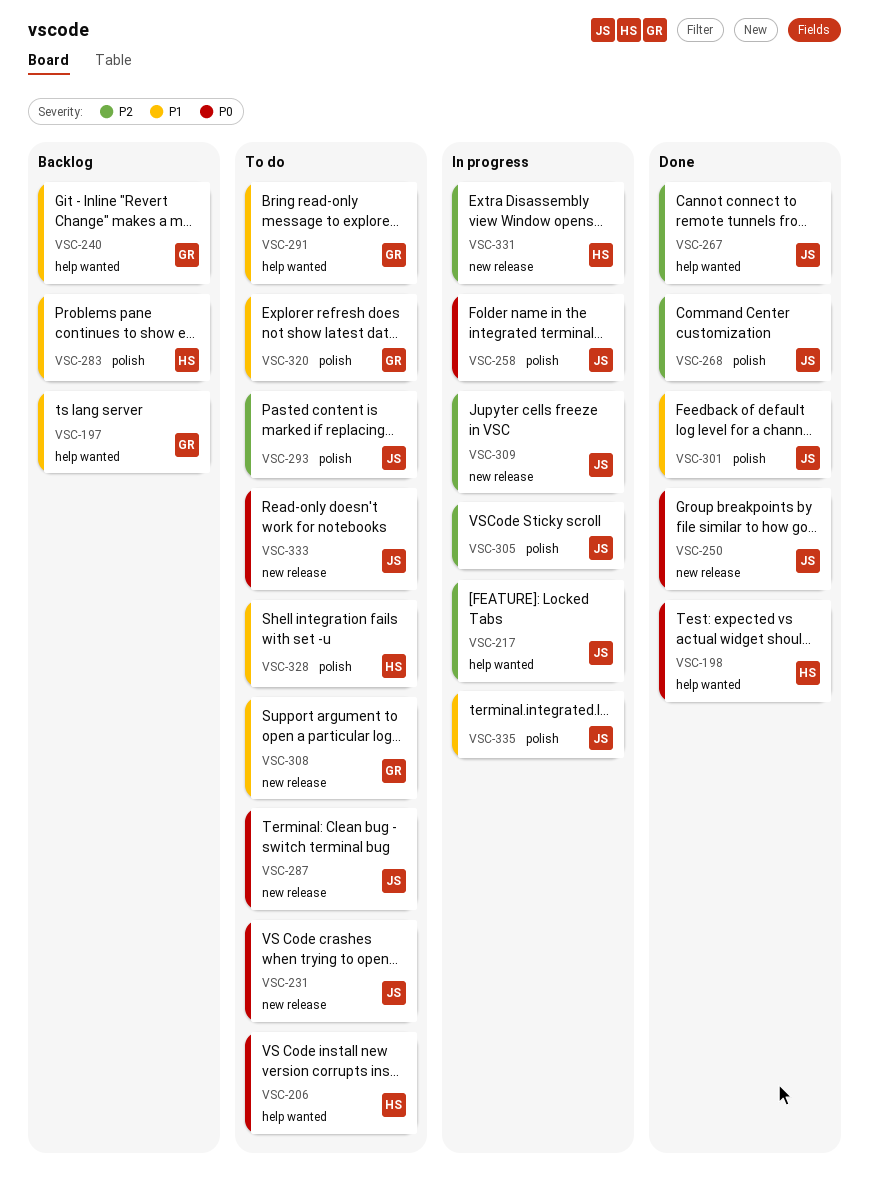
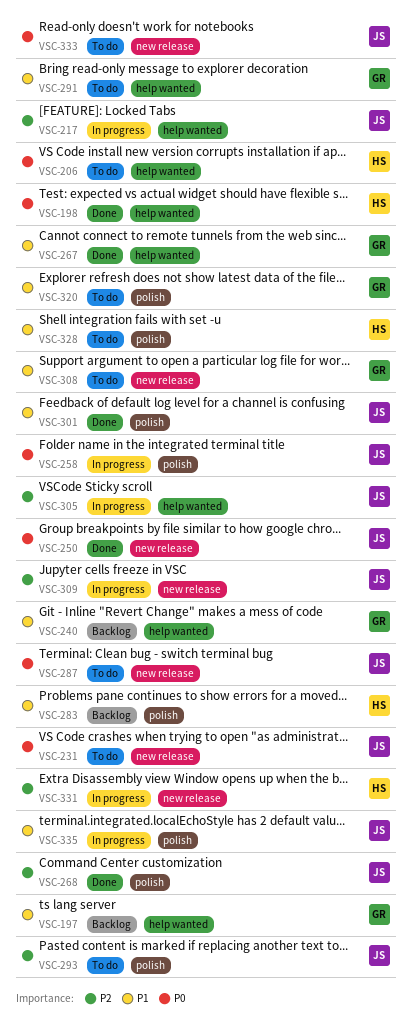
VSC-267, owner: JS -> GR
VSC-267, priority: P2 -> P1
VSC-305, label: polish -> help wanted

